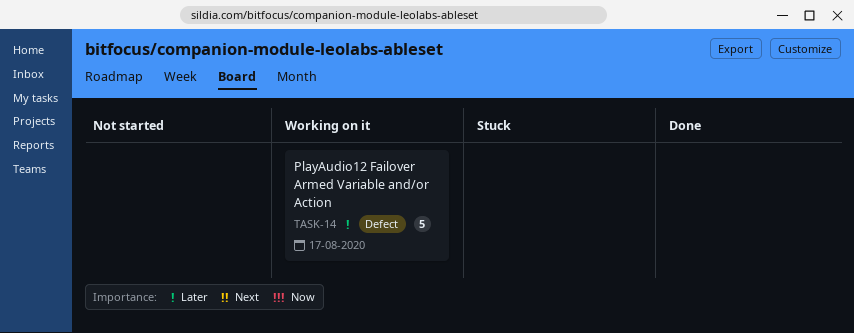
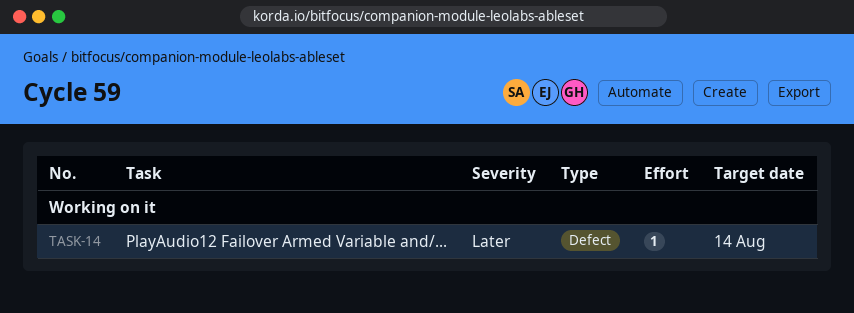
TASK-14, estimate: 5 -> 1
TASK-14, due: Aug 17 -> Aug 14

